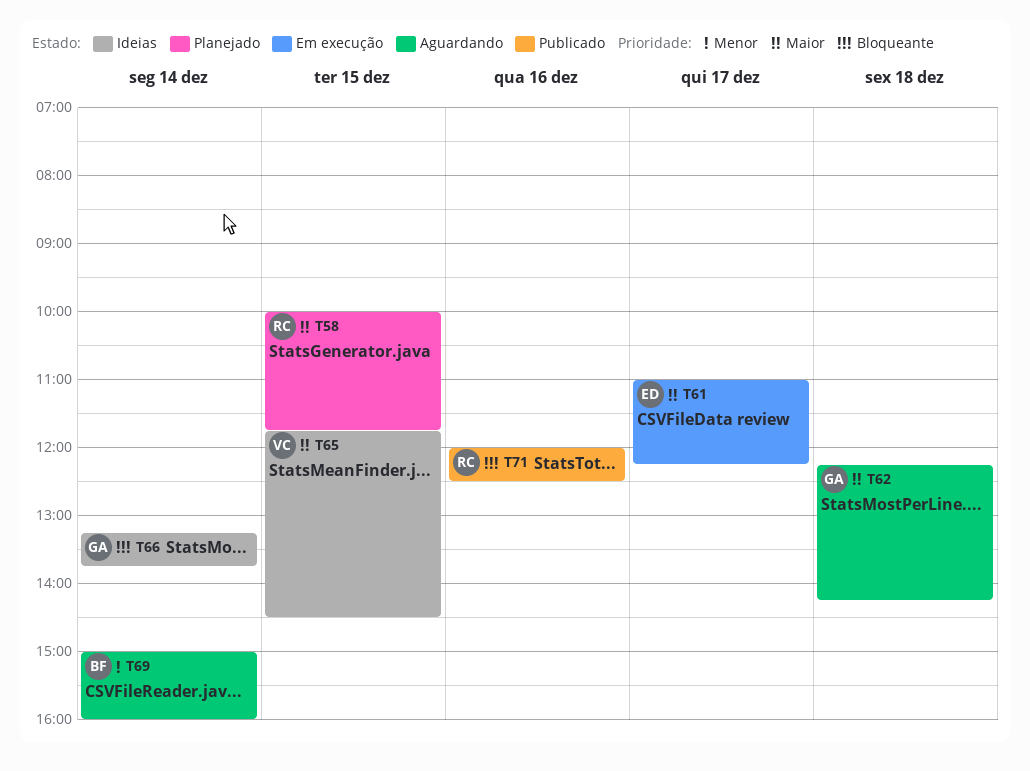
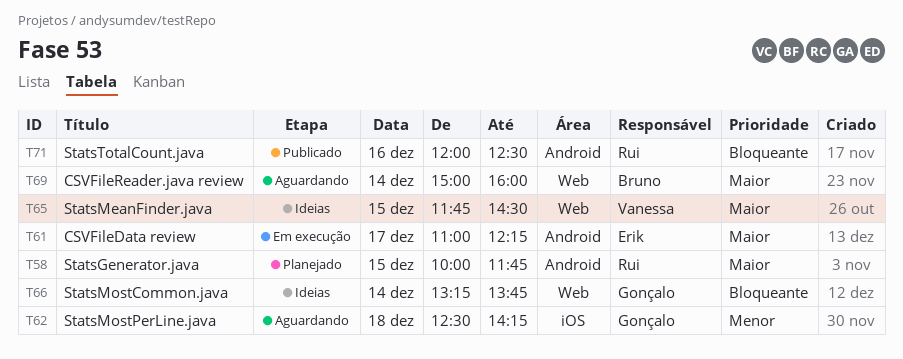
T62, priority: Maior -> Menor
T62, begins: 12:15 -> 12:30
T69, priority: Menor -> Maior

